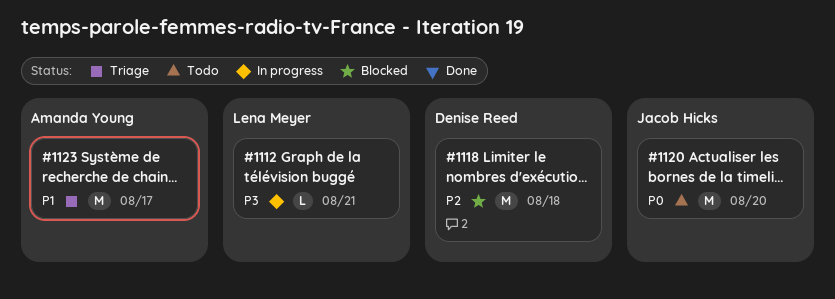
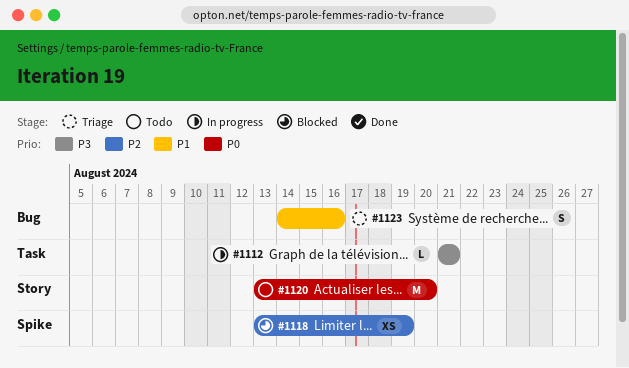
#1118, estimate: M -> XS
#1118, due: Aug 18 -> Aug 19
#1123, estimate: M -> S
#1123, due: Aug 17 -> Aug 16

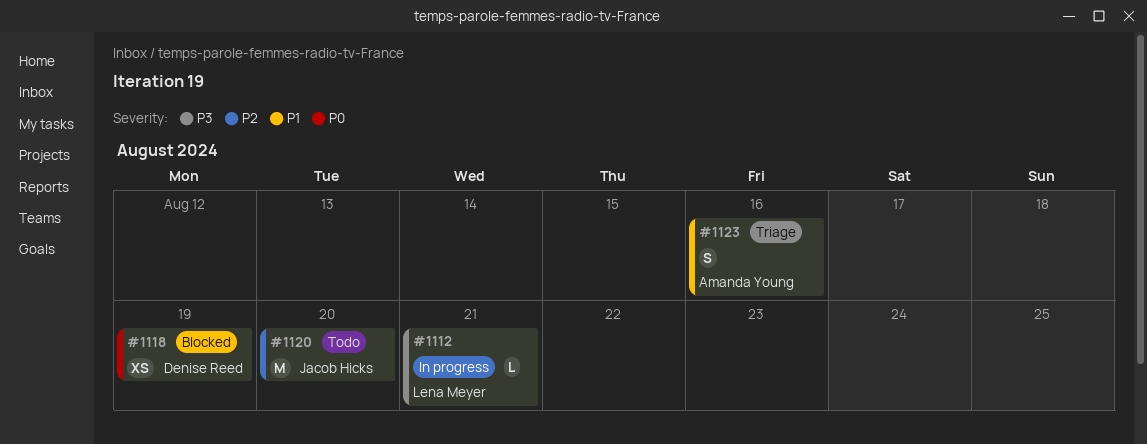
#1118, priority: P2 -> P0
#1120, priority: P0 -> P2

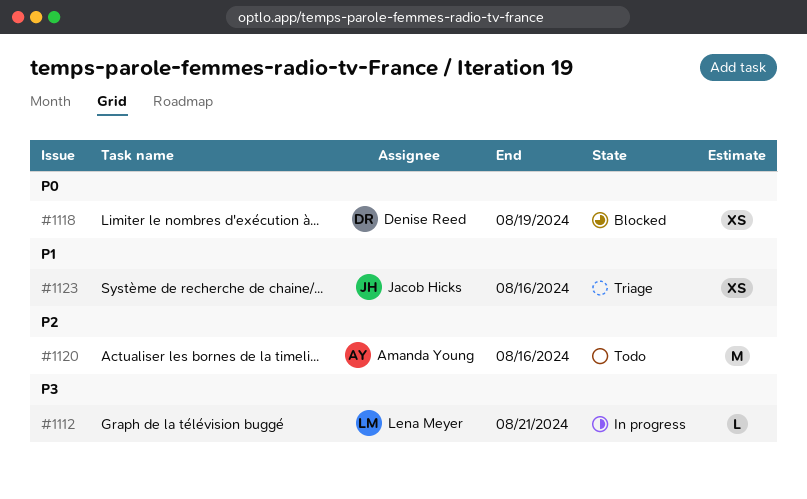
#1120, owner: Jacob Hicks -> Amanda Young
#1120, due: Aug 20 -> Aug 16
#1123, owner: Amanda Young -> Jacob Hicks
#1123, estimate: S -> XS

